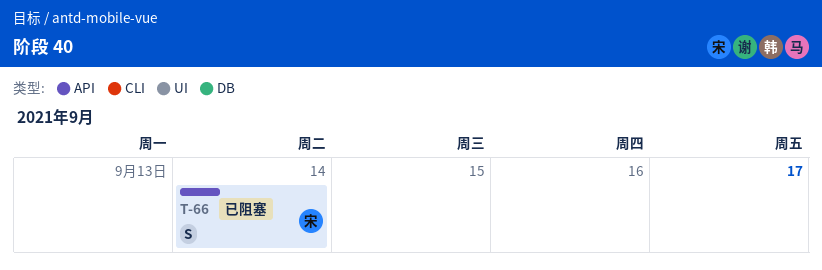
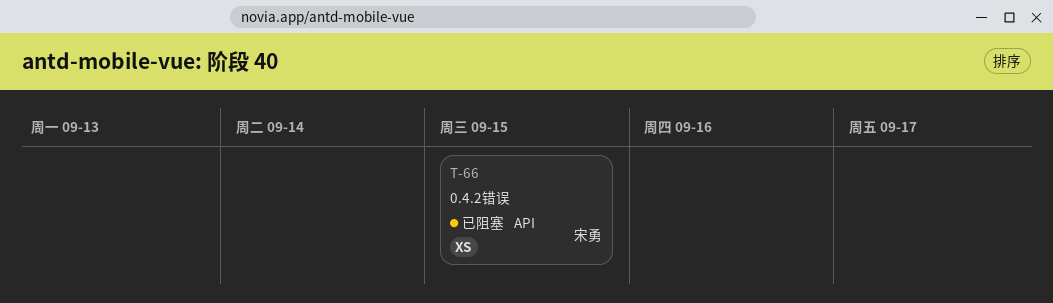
T-66, estimate: S -> XS
T-66, due: Sep 14 -> Sep 15

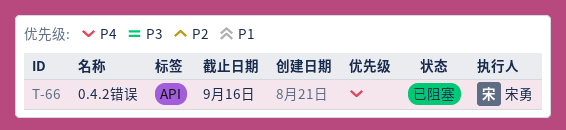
T-66, due: Sep 15 -> Sep 16

